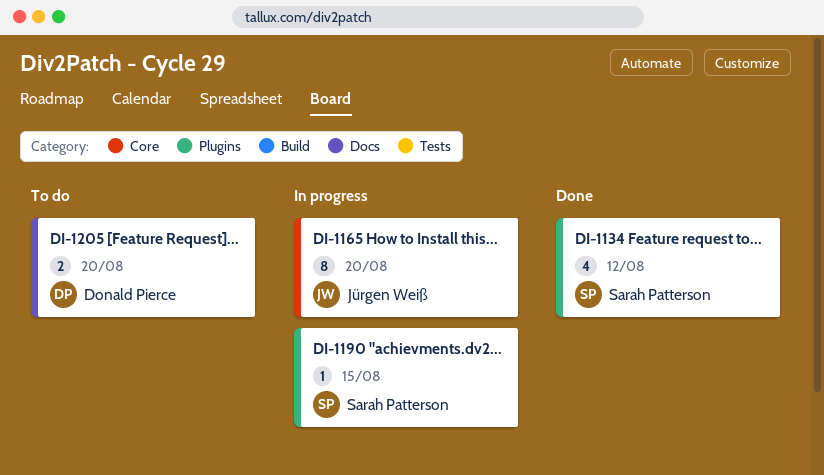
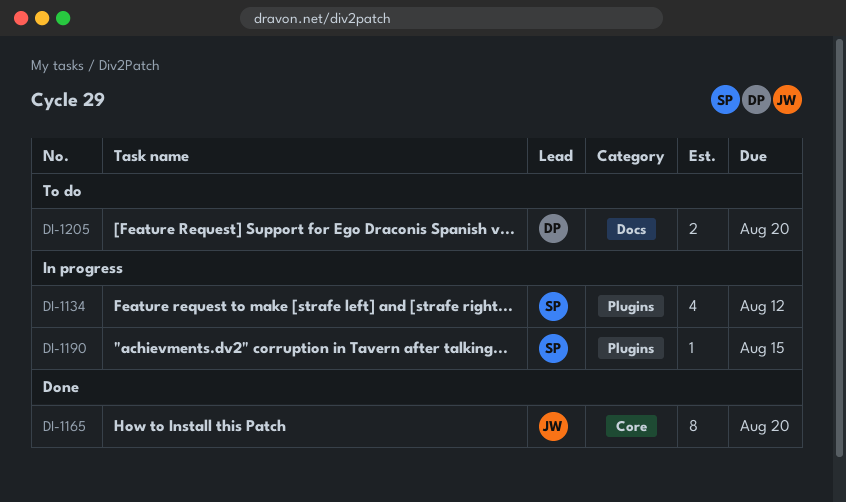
DI-1134, status: Done -> In progress
DI-1165, status: In progress -> Done

